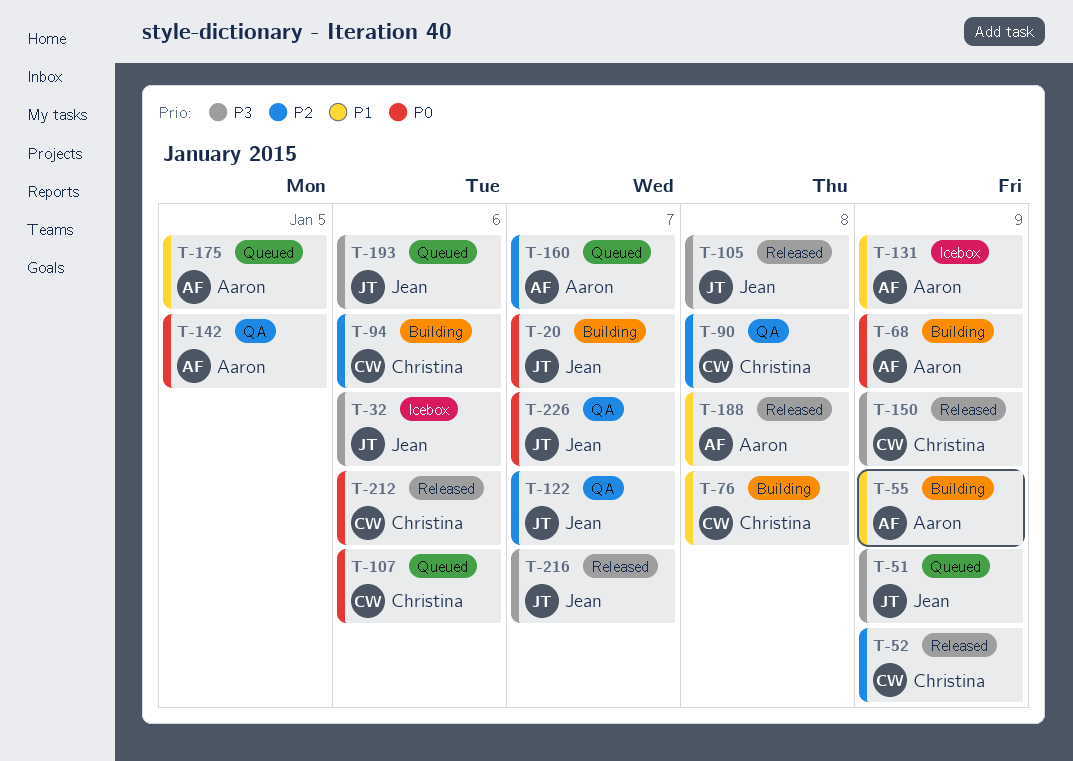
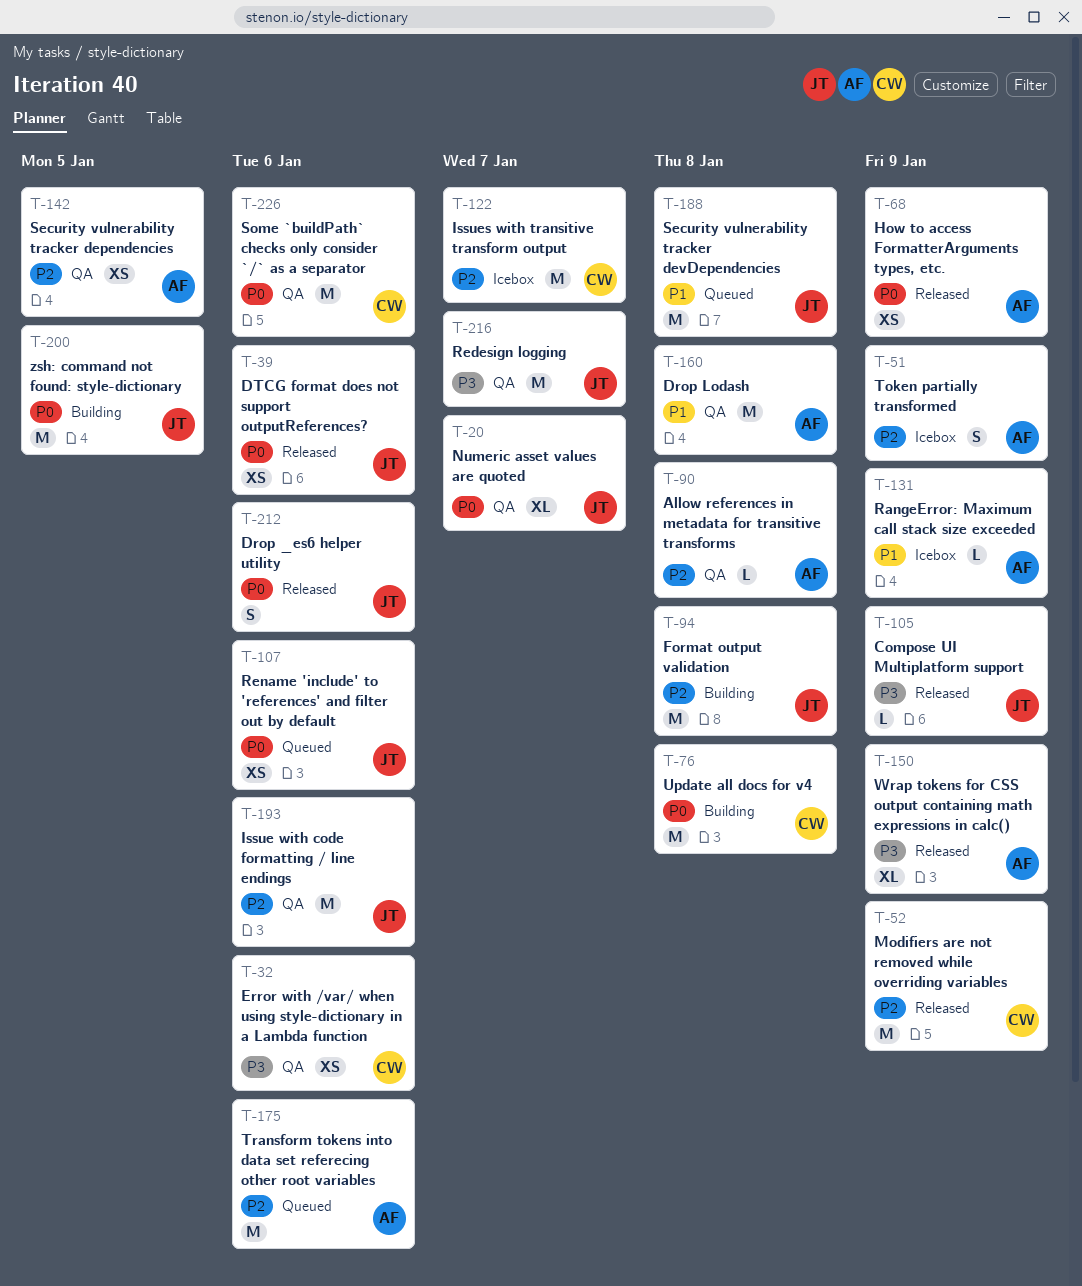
T-20, status: Building -> QA
T-32, status: Icebox -> QA
T-32, owner: Jean -> Christina
T-39: none -> present
T-51, status: Queued -> Icebox
T-51, owner: Jean -> Aaron
T-51, priority: P3 -> P2
T-55: present -> none
T-68, status: Building -> Released
T-76, priority: P1 -> P0
T-90, owner: Christina -> Aaron
T-94, owner: Christina -> Jean
T-94, due: Jan 6 -> Jan 8
T-105, due: Jan 8 -> Jan 9
T-107, owner: Christina -> Jean
T-122, status: QA -> Icebox
T-122, owner: Jean -> Christina
T-142, priority: P0 -> P2
T-150, owner: Christina -> Aaron
T-160, status: Queued -> QA
T-160, priority: P2 -> P1
T-160, due: Jan 7 -> Jan 8
T-175, priority: P1 -> P2
T-175, due: Jan 5 -> Jan 6
T-188, status: Released -> Queued
T-188, owner: Aaron -> Jean
T-193, status: Queued -> QA
T-193, priority: P3 -> P2
T-200: none -> present
T-212, owner: Christina -> Jean
T-216, status: Released -> QA
T-226, owner: Jean -> Christina
T-226, due: Jan 7 -> Jan 6

